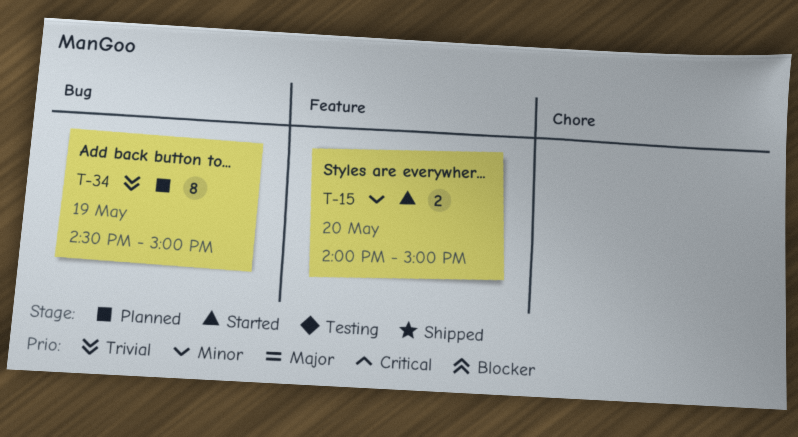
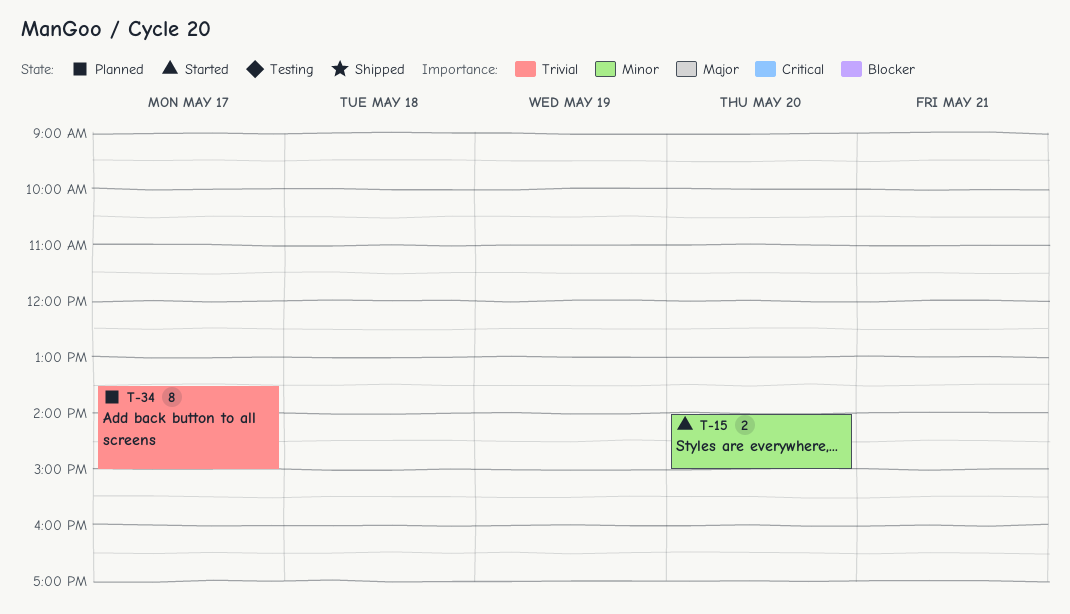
T-34, day: May 19 -> May 17
T-34, begins: 14:30 -> 13:30

